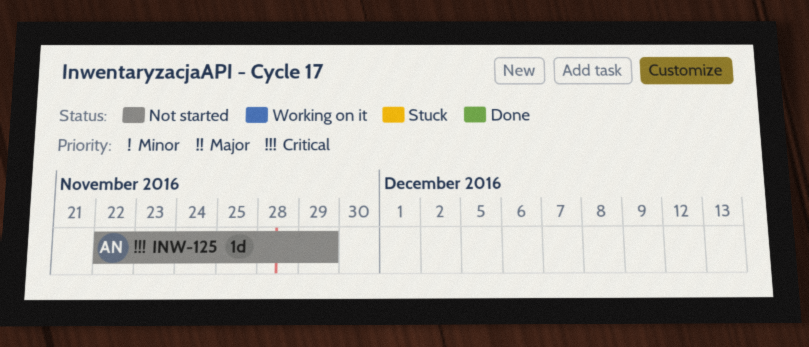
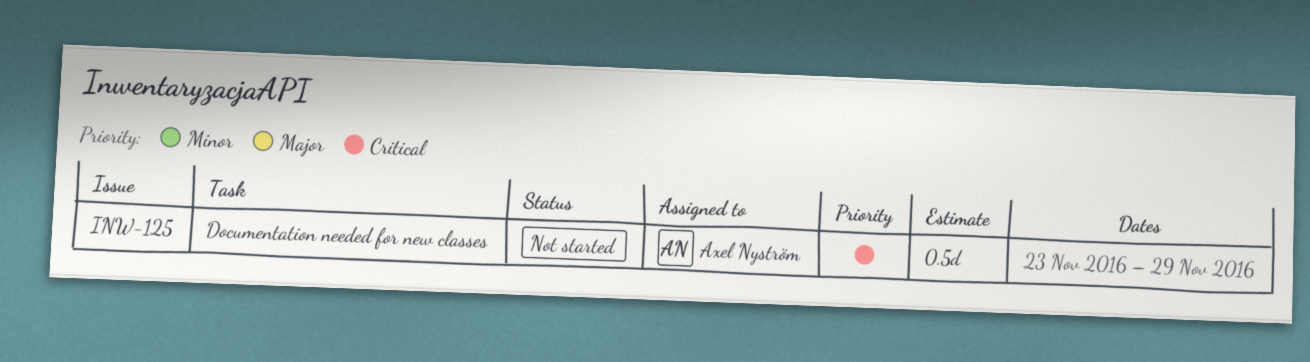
INW-125, estimate: 1d -> 0.5d
INW-125, start: Nov 22 -> Nov 23

